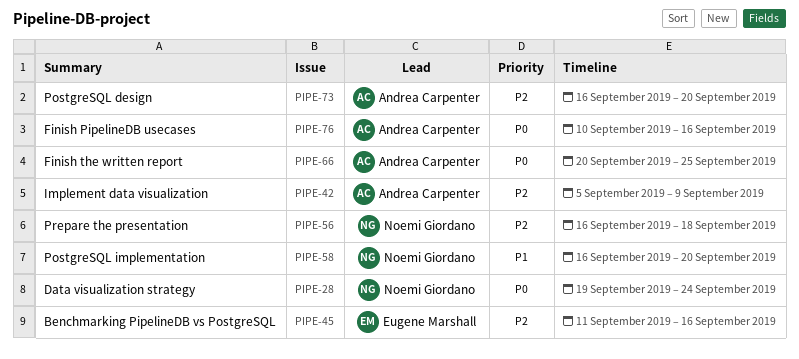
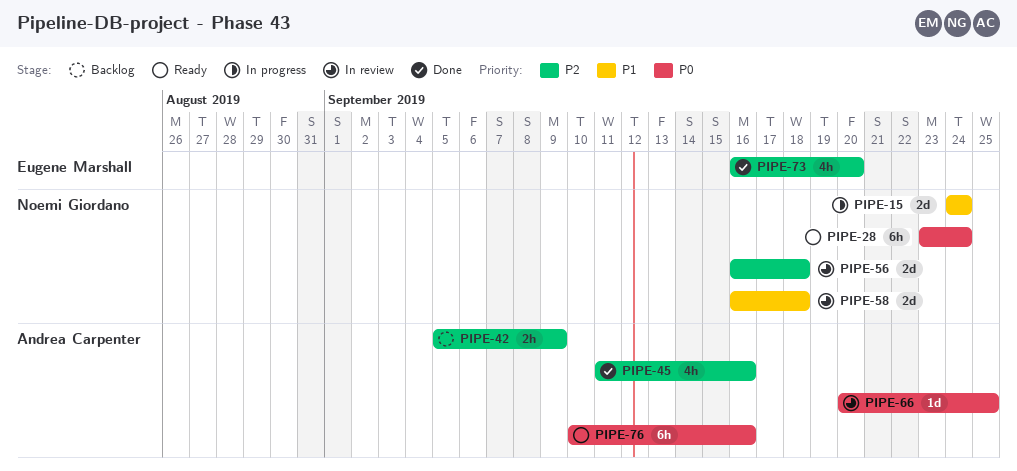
PIPE-15: none -> present
PIPE-28, start: Sep 19 -> Sep 23
PIPE-45, owner: Eugene Marshall -> Andrea Carpenter
PIPE-58, due: Sep 20 -> Sep 18
PIPE-73, owner: Andrea Carpenter -> Eugene Marshall

